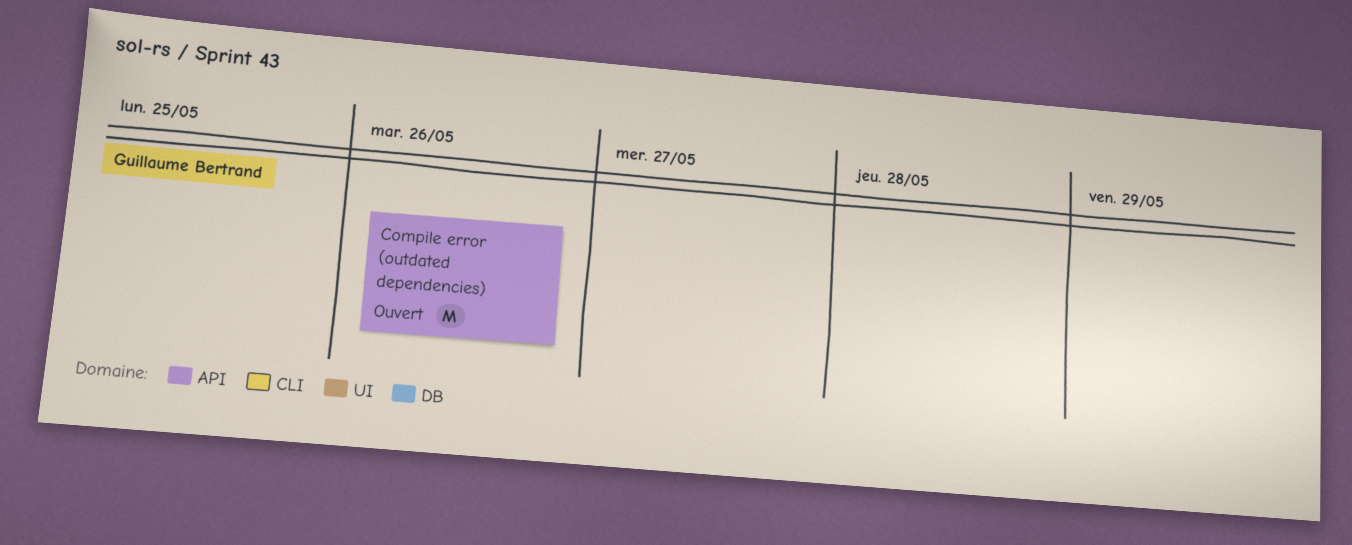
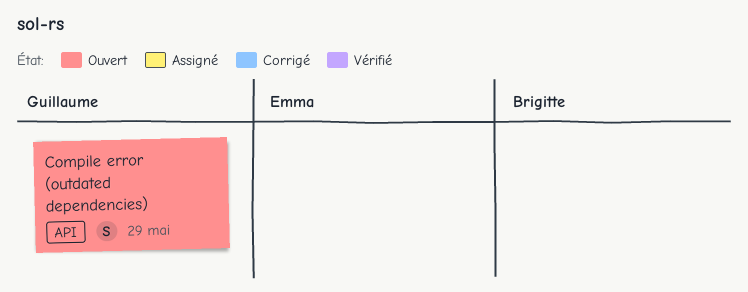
Compile error (outdated dependencies), estimate: M -> S
Compile error (outdated dependencies), due: May 26 -> May 29

